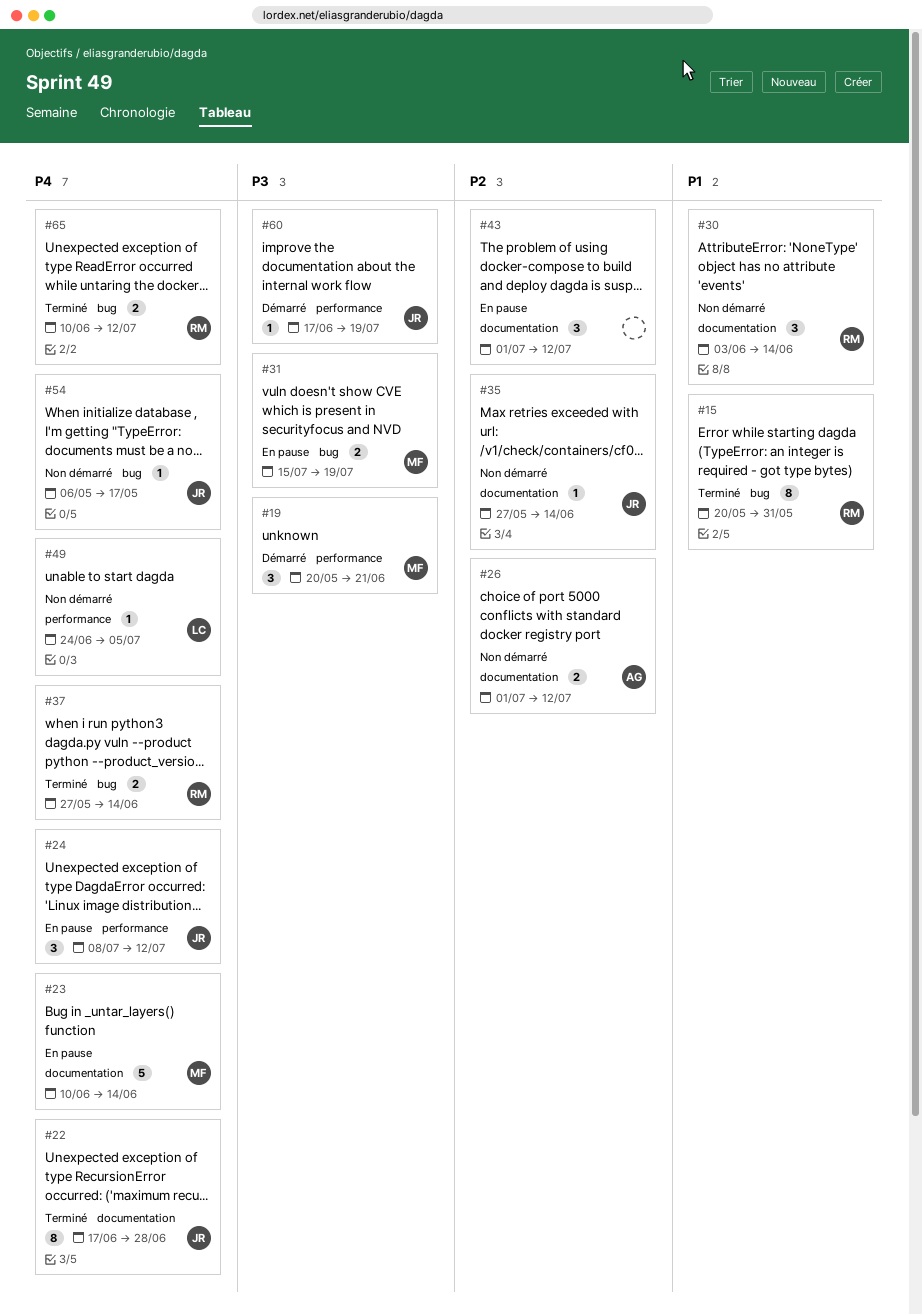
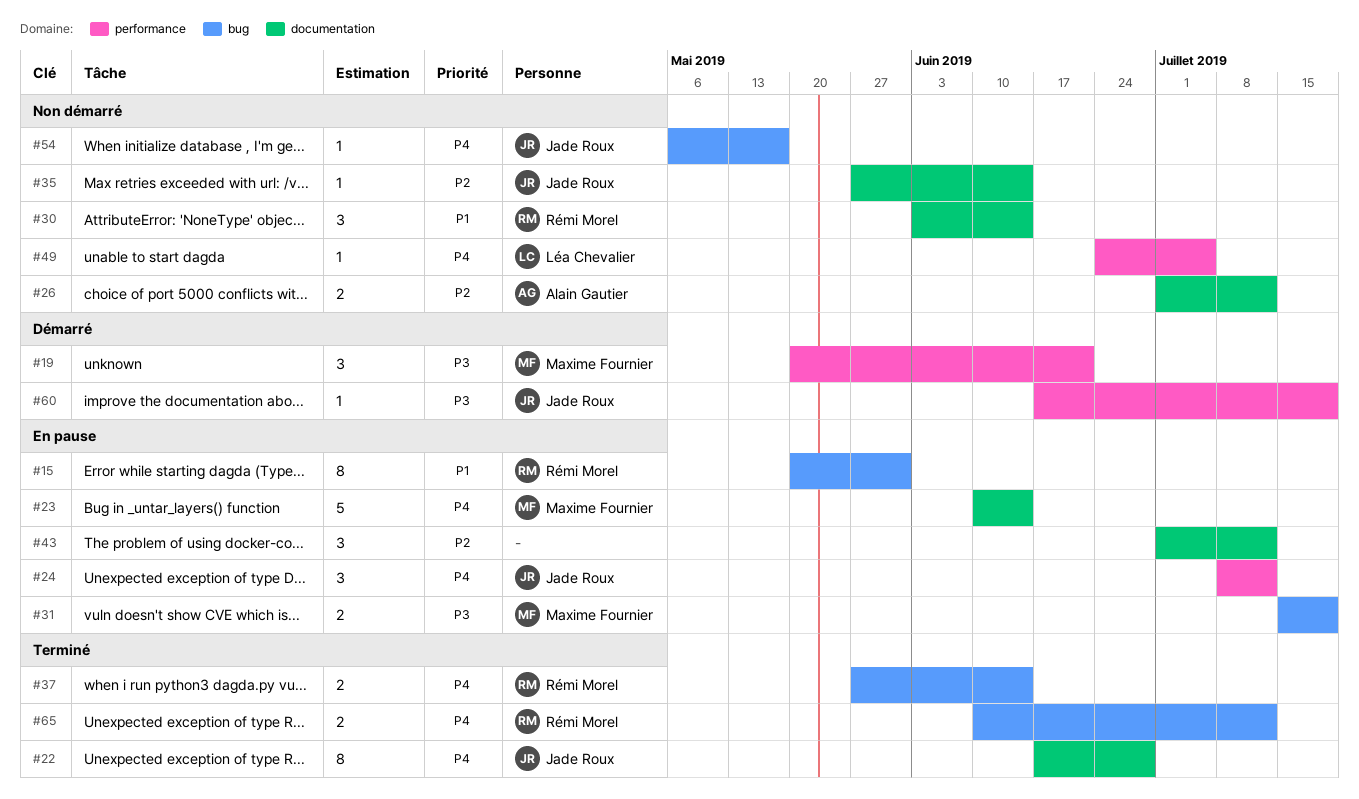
#15, status: Terminé -> En pause

